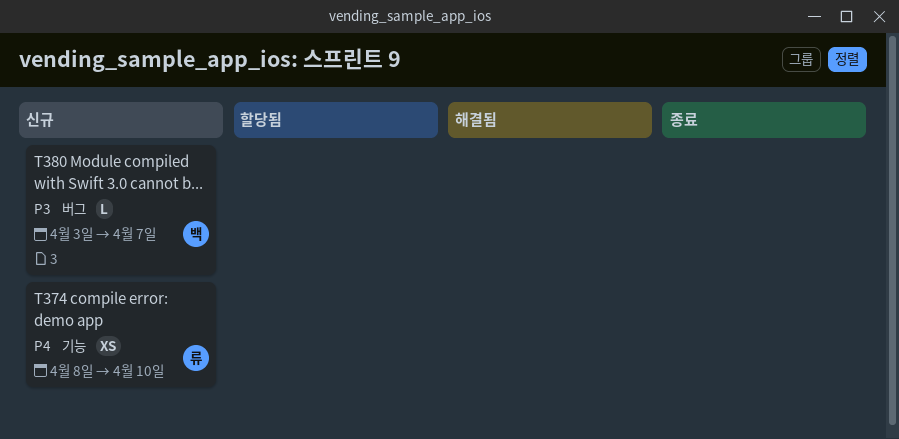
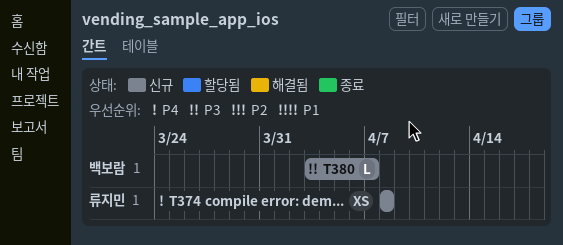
T374, due: Apr 10 -> Apr 8

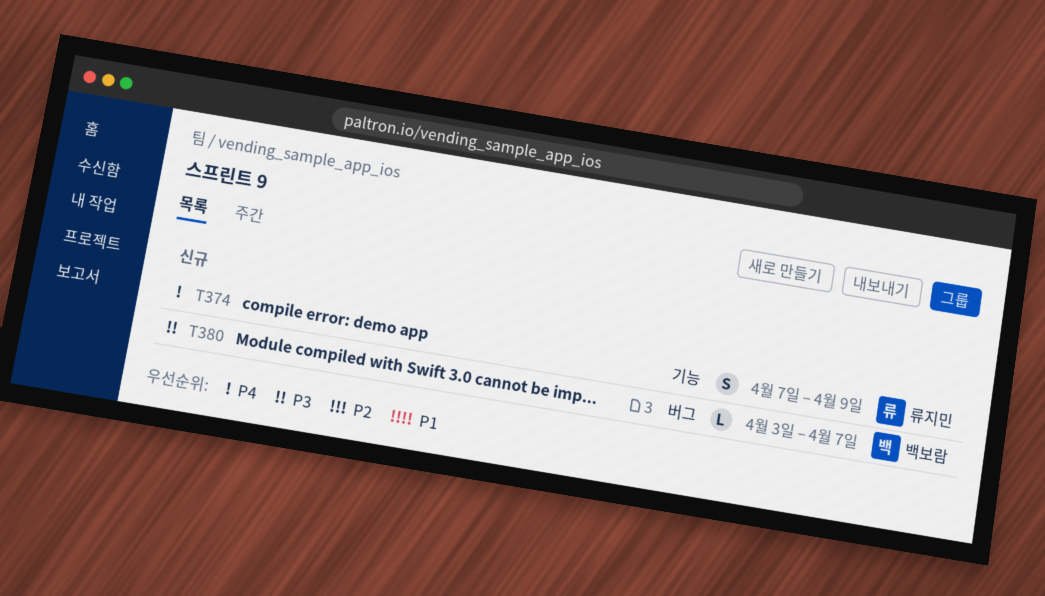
T374, estimate: XS -> S
T374, start: Apr 8 -> Apr 7
T374, due: Apr 8 -> Apr 9

